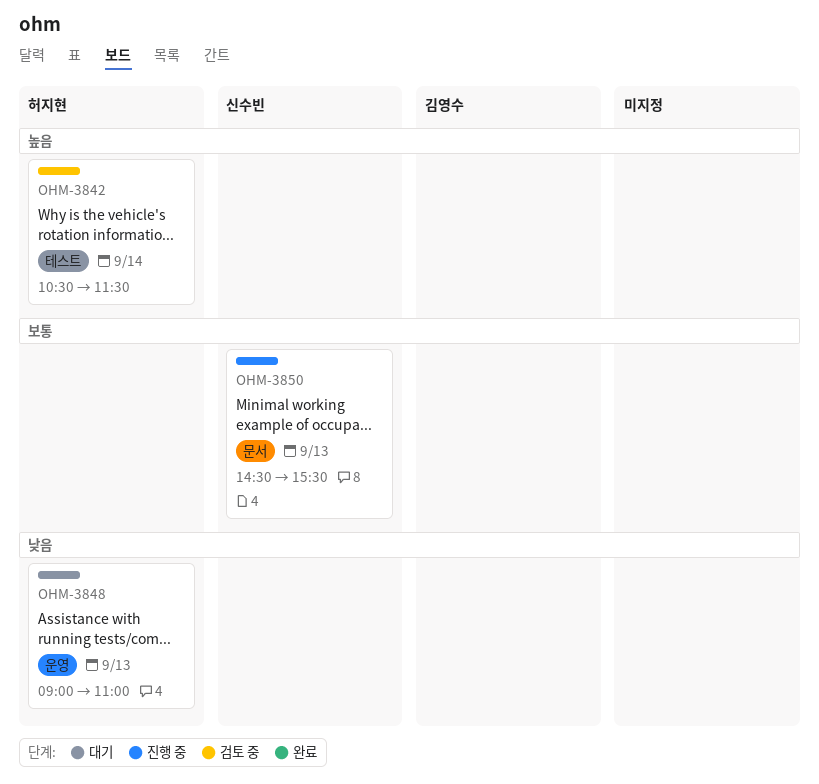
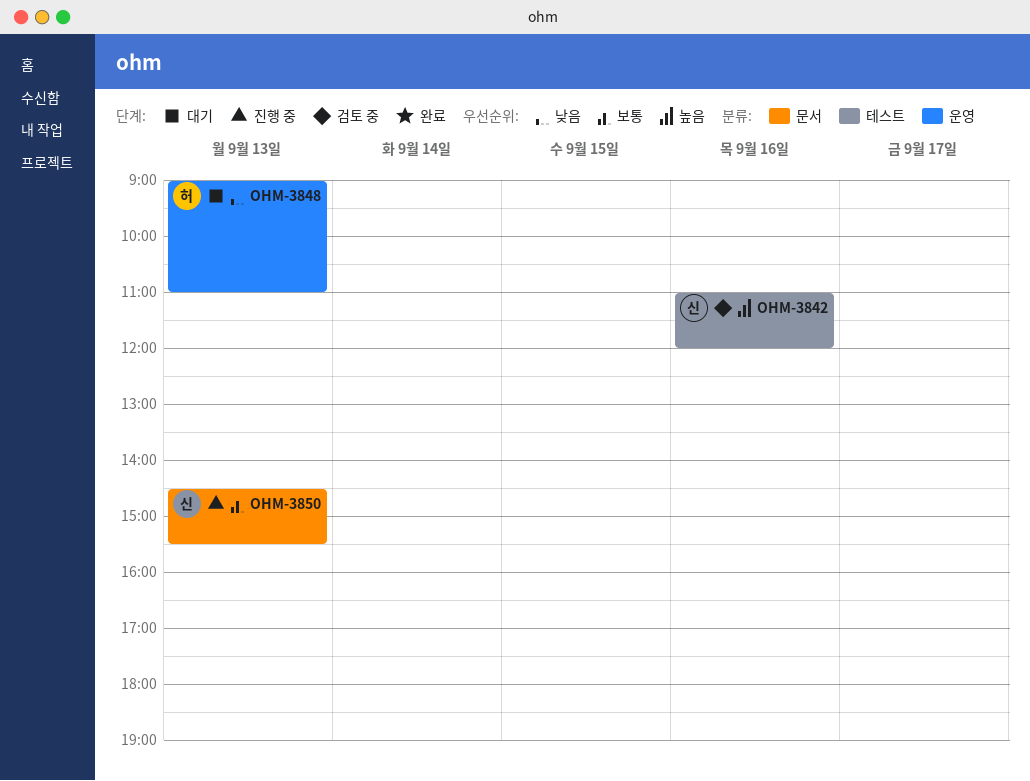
OHM-3842, owner: 허지현 -> 신수빈
OHM-3842, day: Sep 14 -> Sep 16
OHM-3842, begins: 10:30 -> 11:00
OHM-3842, ends: 11:30 -> 12:00

